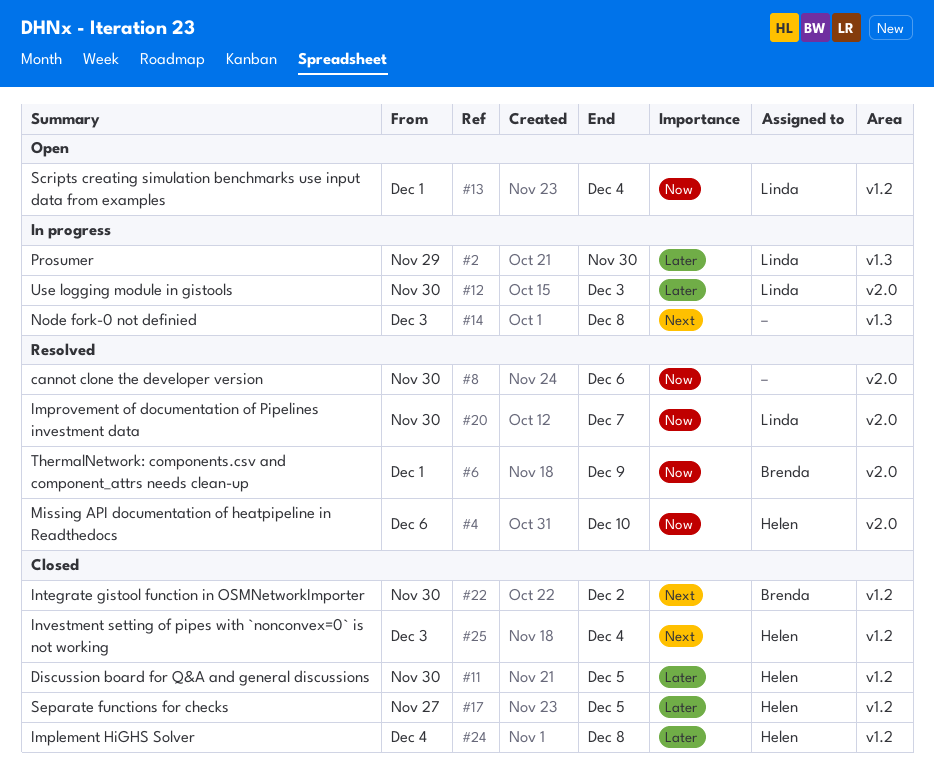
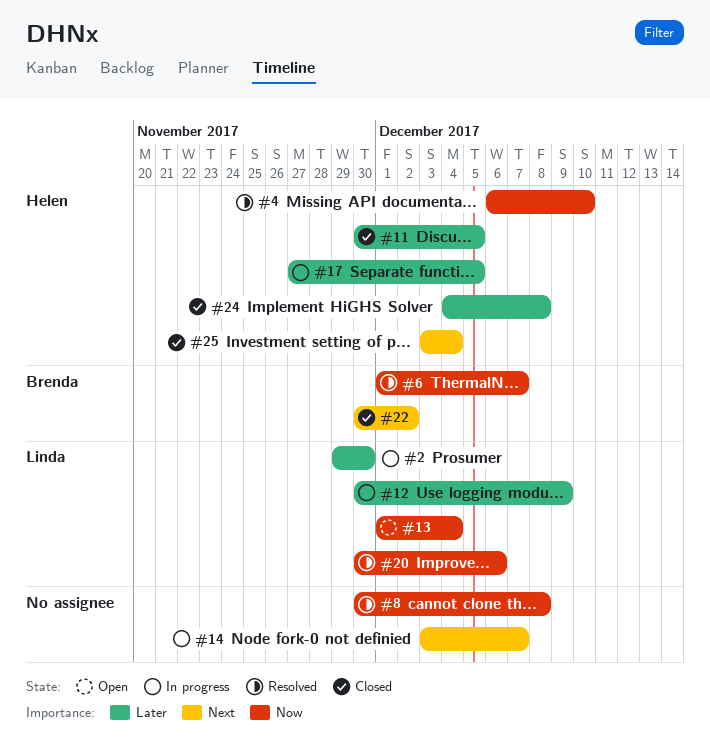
#6, due: Dec 9 -> Dec 7
#8, due: Dec 6 -> Dec 8
#12, due: Dec 3 -> Dec 9
#14, due: Dec 8 -> Dec 7
#17, status: Closed -> In progress
#20, due: Dec 7 -> Dec 6

